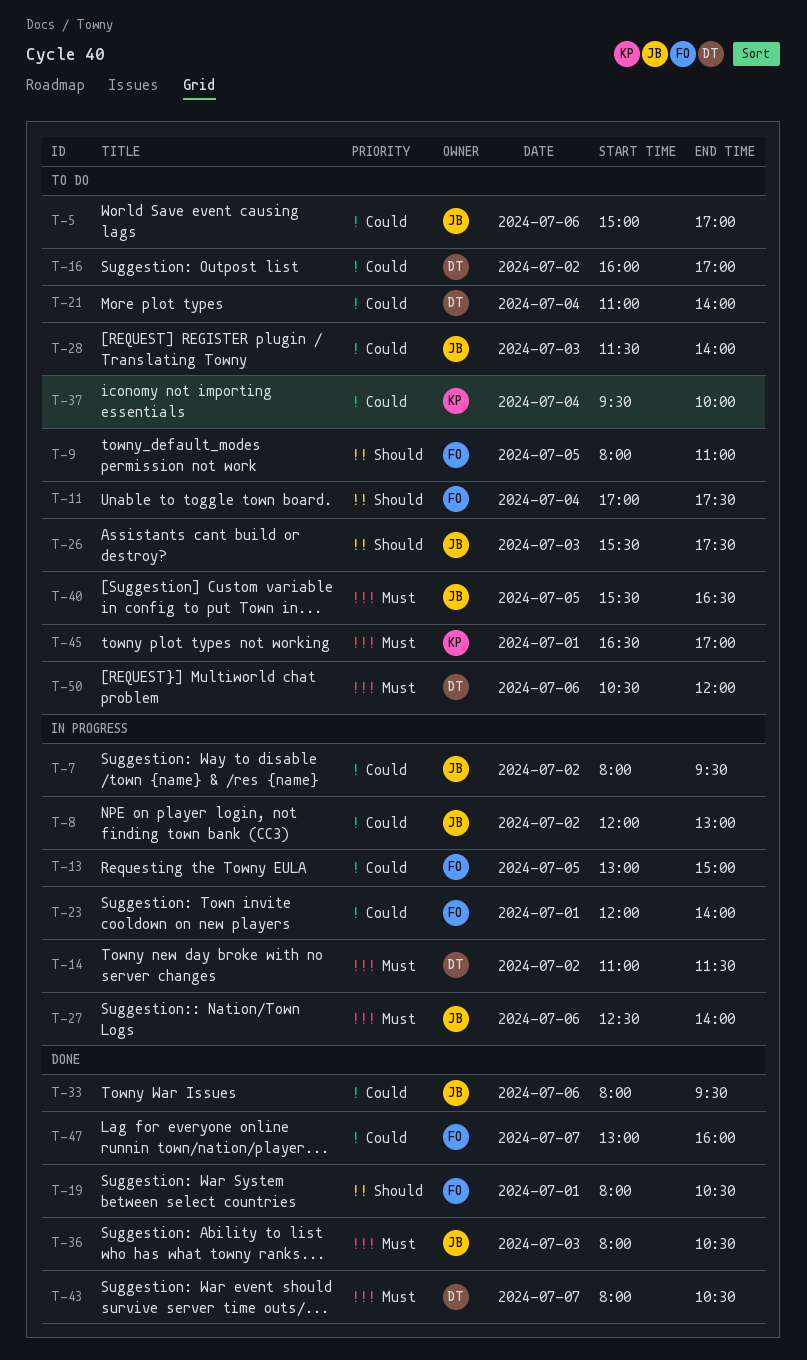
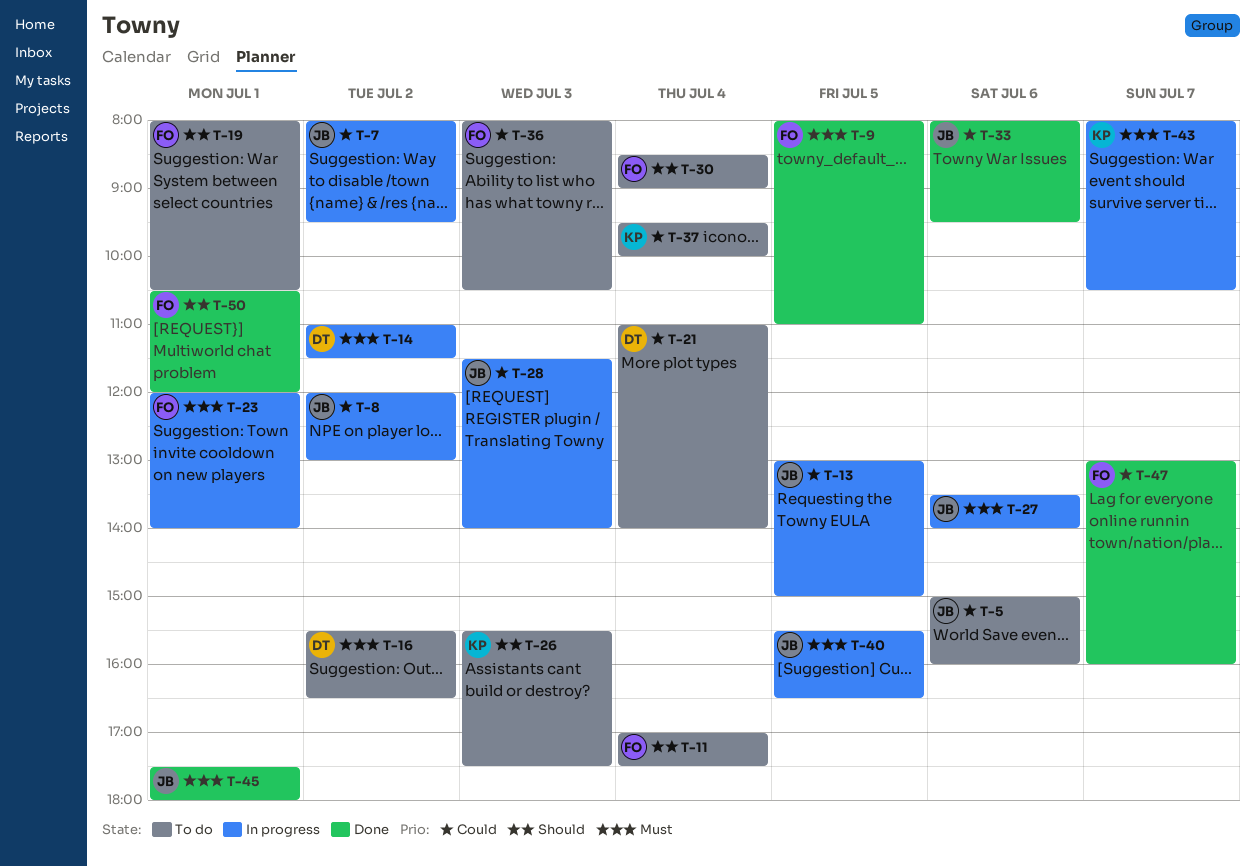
T-5, ends: 17:00 -> 16:00
T-9, status: To do -> Done
T-9, priority: Should -> Must
T-13, owner: FO -> JB
T-16, priority: Could -> Must
T-16, begins: 16:00 -> 15:30
T-16, ends: 17:00 -> 16:30
T-19, status: Done -> To do
T-23, priority: Could -> Must
T-26, owner: JB -> KP
T-27, begins: 12:30 -> 13:30
T-28, status: To do -> In progress
T-30: none -> present
T-36, status: Done -> To do
T-36, owner: JB -> FO
T-36, priority: Must -> Could
T-40, status: To do -> In progress
T-43, status: Done -> In progress
T-43, owner: DT -> KP
T-45, status: To do -> Done
T-45, owner: KP -> JB
T-45, begins: 16:30 -> 17:30
T-45, ends: 17:00 -> 18:00
T-50, status: To do -> Done
T-50, owner: DT -> FO
T-50, priority: Must -> Should
T-50, day: Jul 6 -> Jul 1

